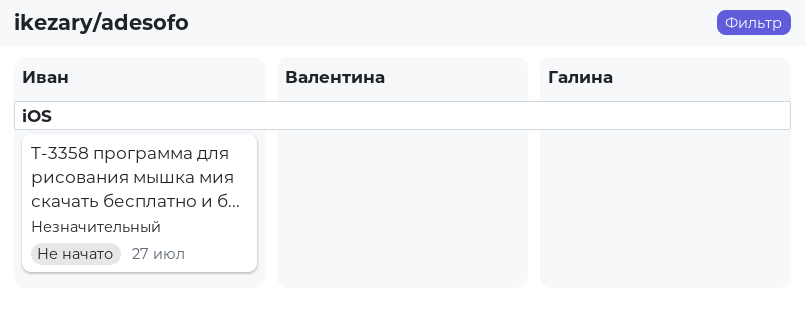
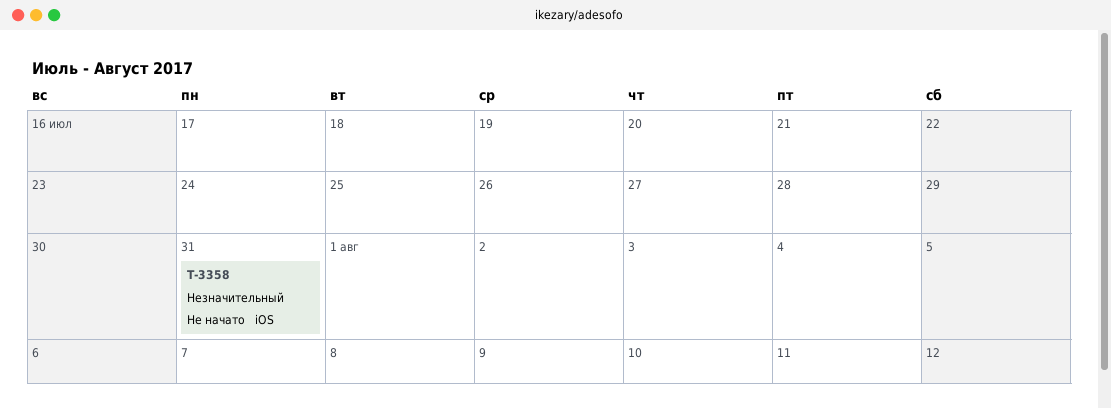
T-3358, due: Jul 27 -> Jul 31

